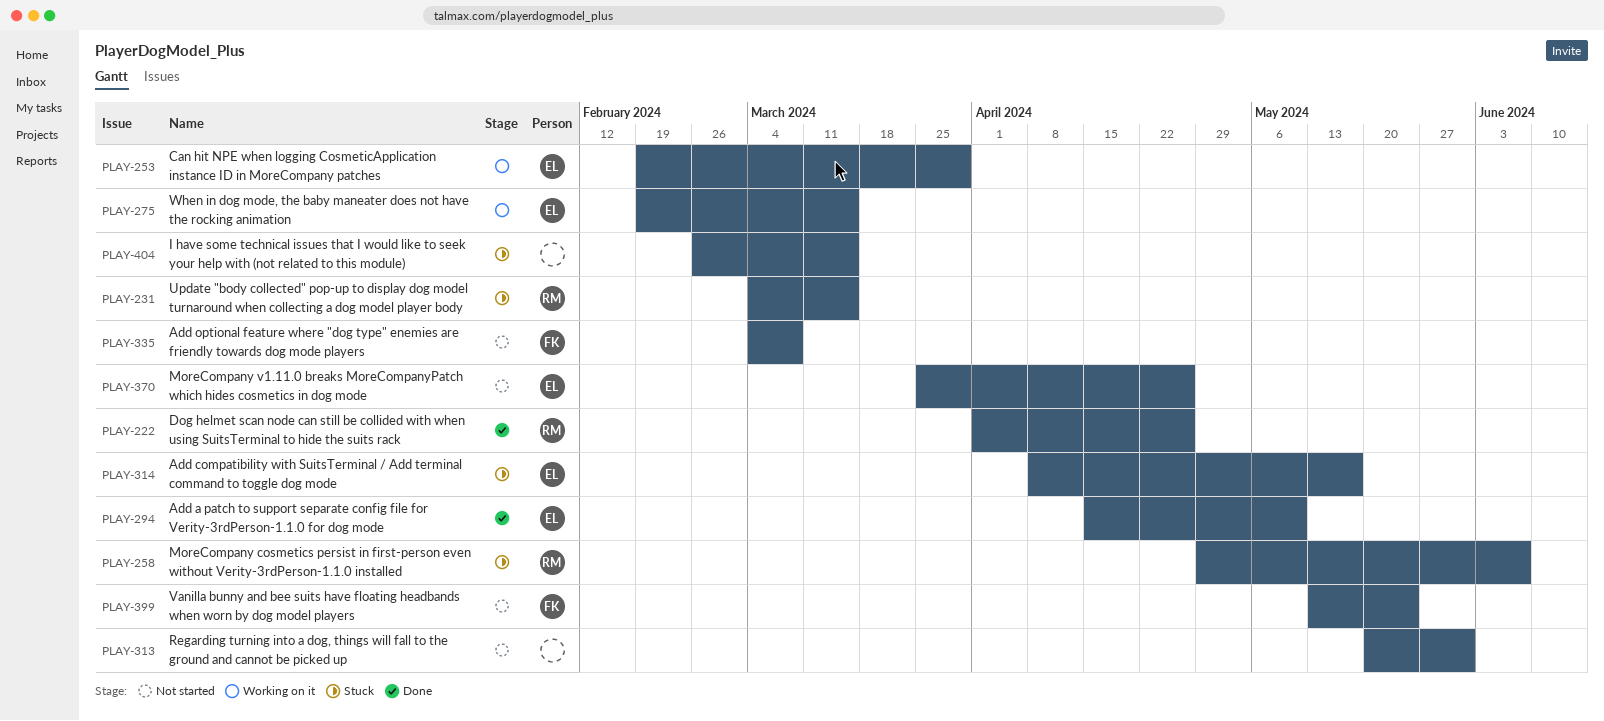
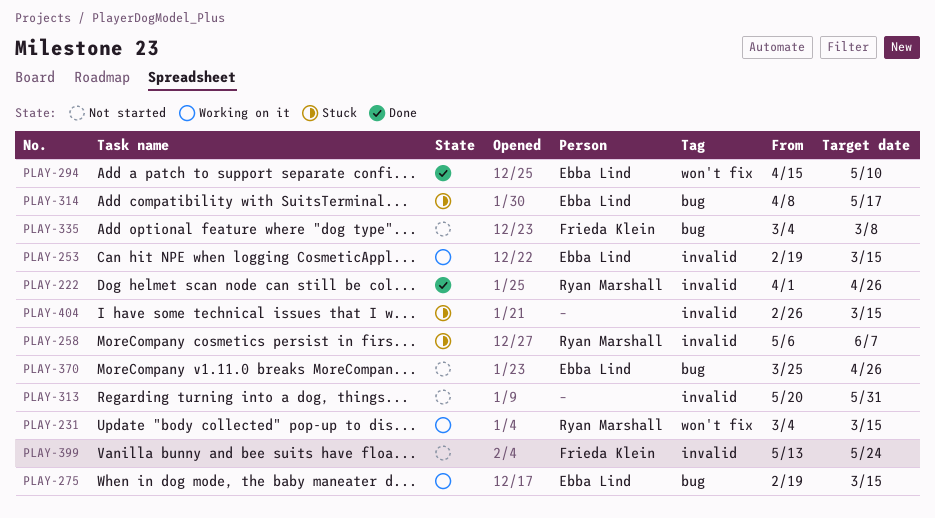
PLAY-231, status: Stuck -> Working on it
PLAY-253, due: Mar 29 -> Mar 15
PLAY-258, start: Apr 29 -> May 6

